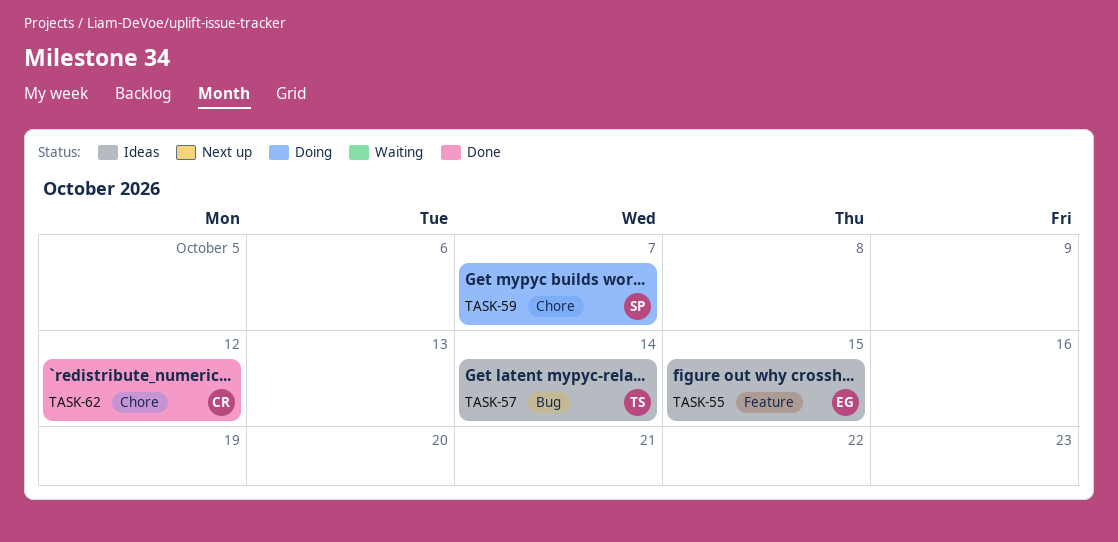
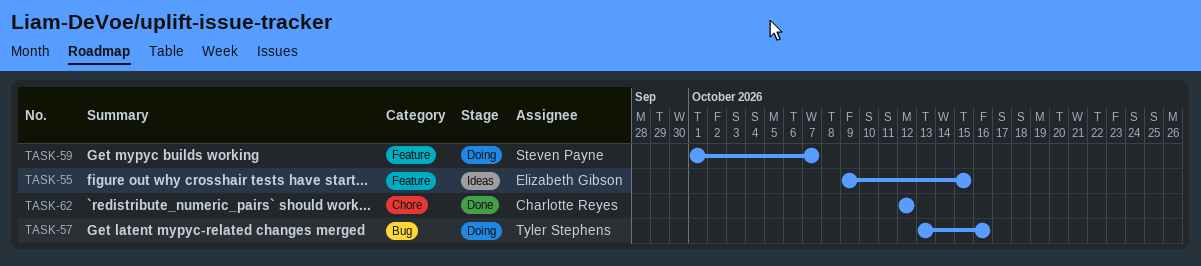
TASK-57, status: Ideas -> Doing
TASK-57, due: Oct 14 -> Oct 16
TASK-59, label: Chore -> Feature

